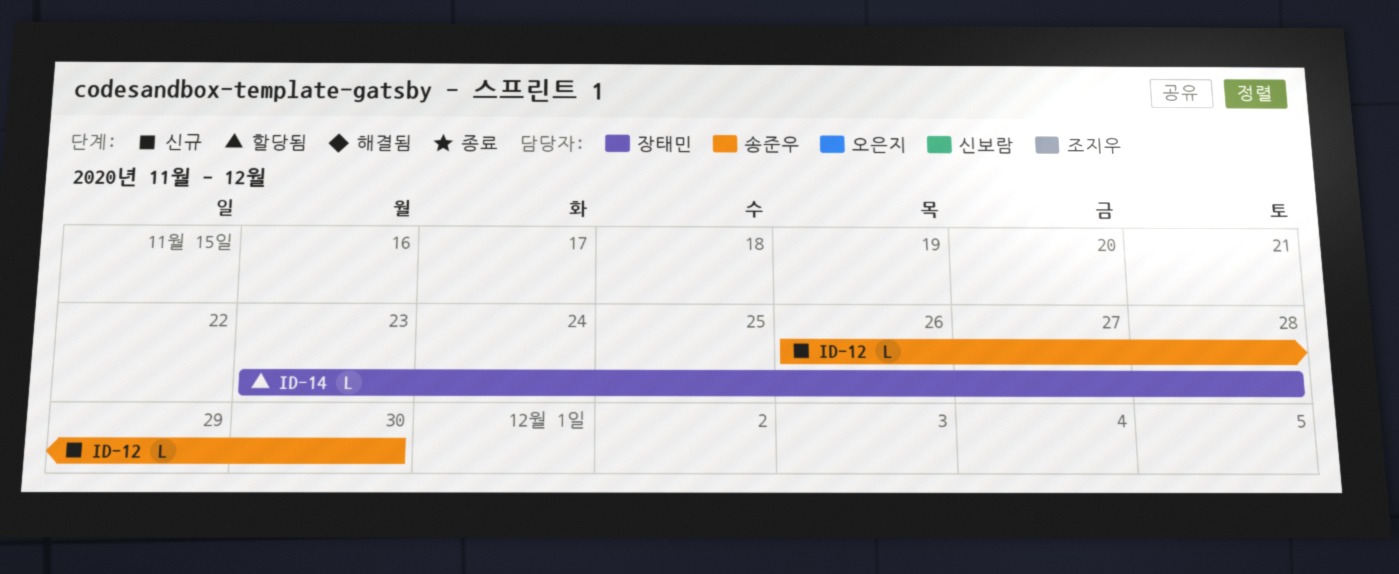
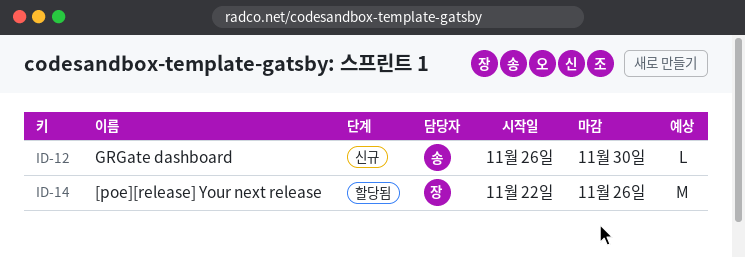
ID-14, estimate: L -> M
ID-14, start: Nov 23 -> Nov 22
ID-14, due: Nov 28 -> Nov 26

